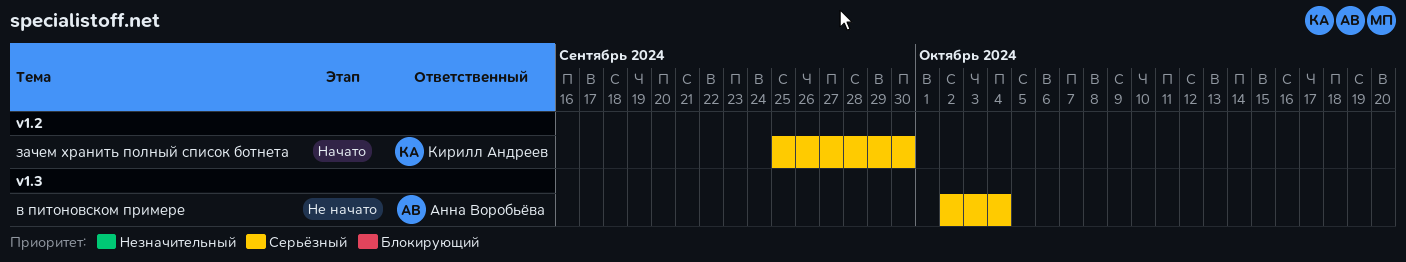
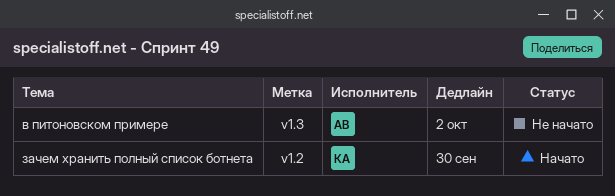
в питоновском примере, due: Oct 4 -> Oct 2

